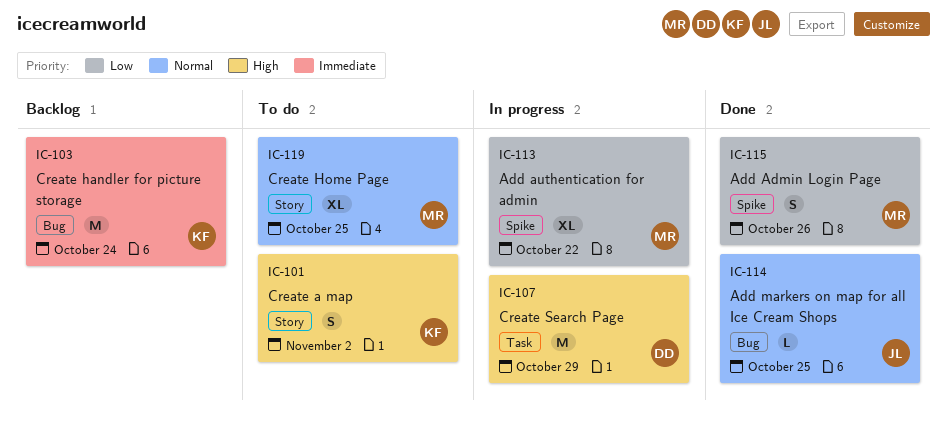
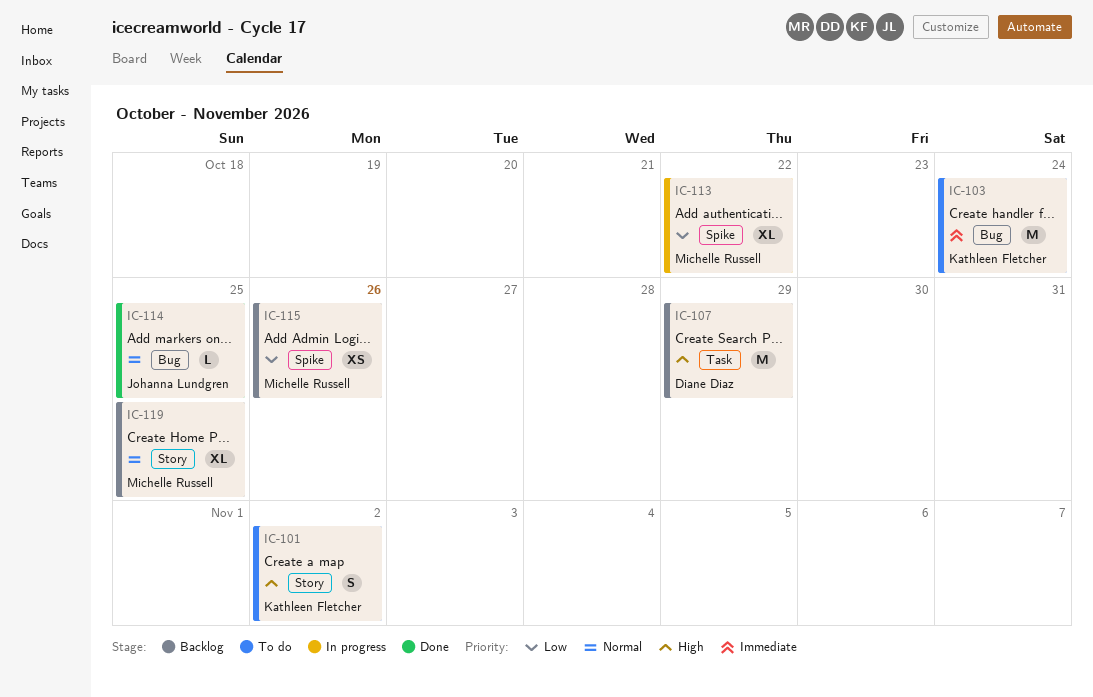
IC-103, status: Backlog -> To do
IC-107, status: In progress -> Backlog
IC-115, status: Done -> Backlog
IC-115, estimate: S -> XS
IC-119, status: To do -> Backlog

